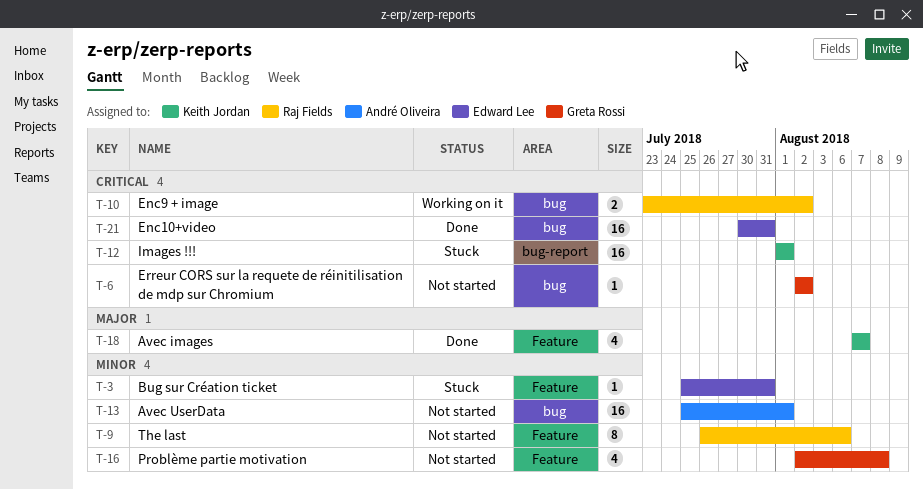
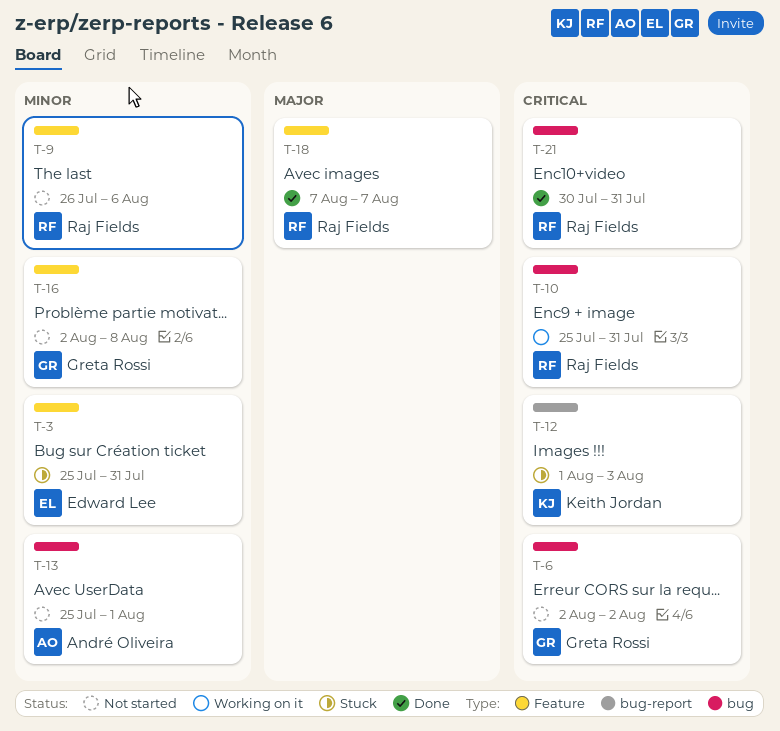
T-10, start: Jul 23 -> Jul 25
T-10, due: Aug 2 -> Jul 31
T-12, due: Aug 1 -> Aug 3
T-18, owner: Keith Jordan -> Raj Fields
T-21, owner: Edward Lee -> Raj Fields

